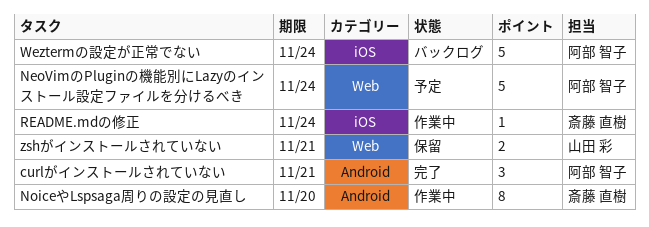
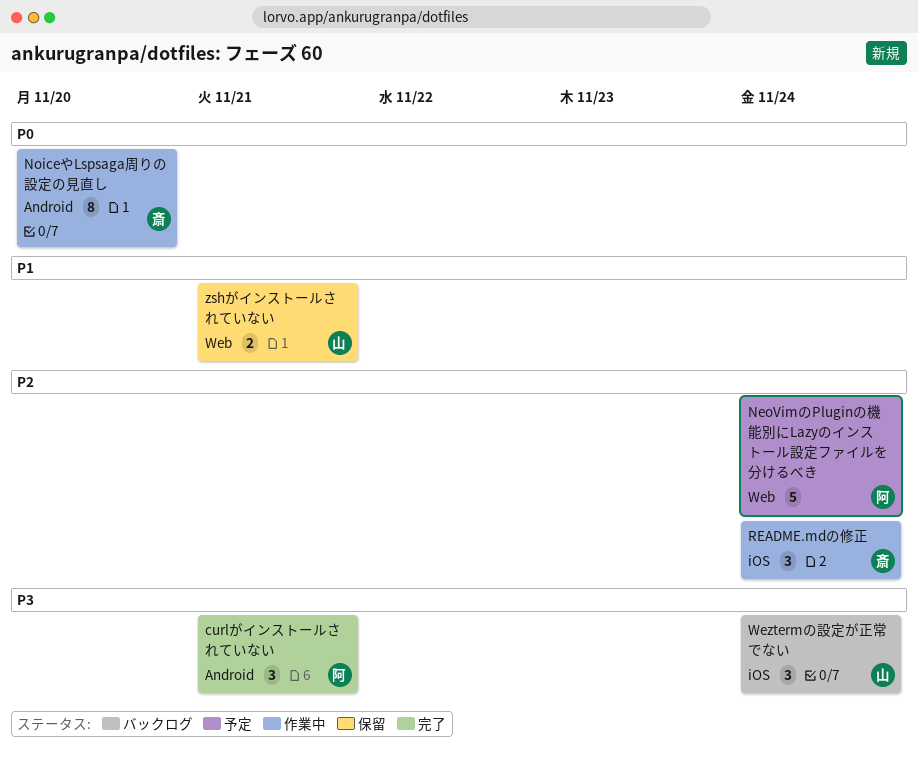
README.mdの修正, estimate: 1 -> 3
Weztermの設定が正常でない, owner: 阿部 智子 -> 山田 彩
Weztermの設定が正常でない, estimate: 5 -> 3

